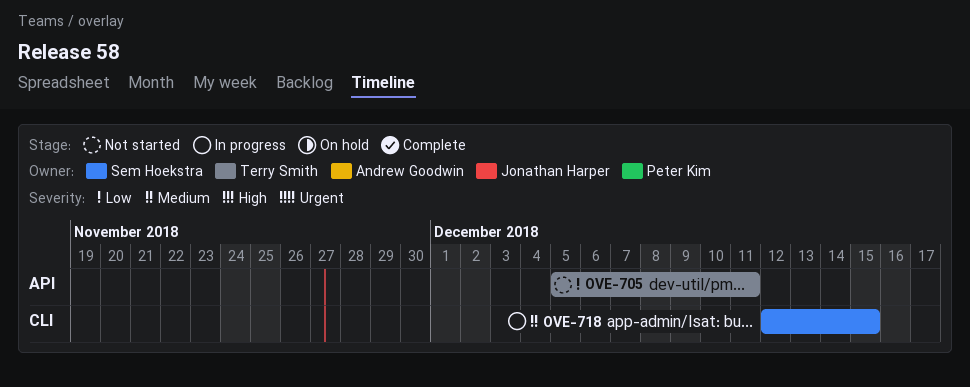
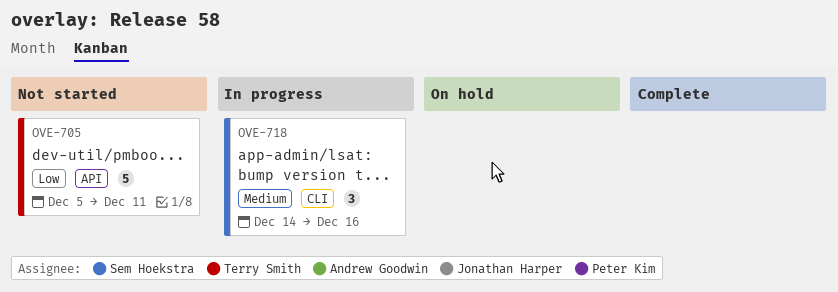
OVE-718, start: Dec 12 -> Dec 14
OVE-718, due: Dec 15 -> Dec 16

